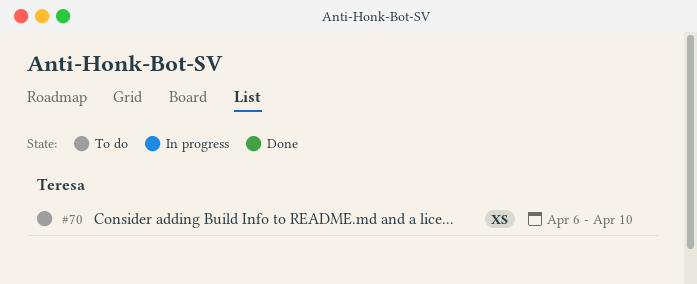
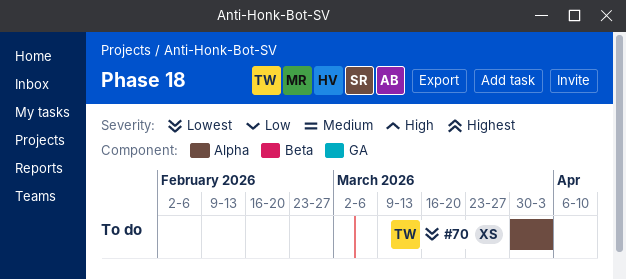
#70, start: Apr 6 -> Mar 30
#70, due: Apr 10 -> Apr 3

